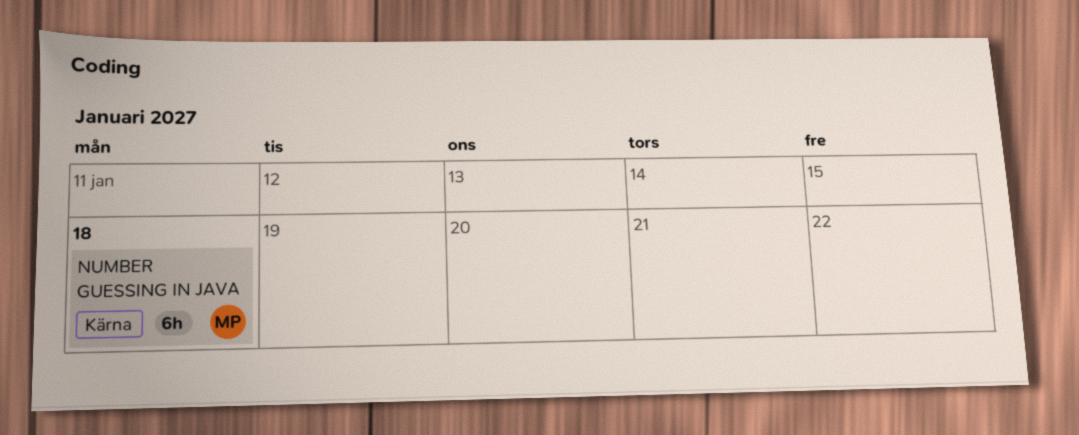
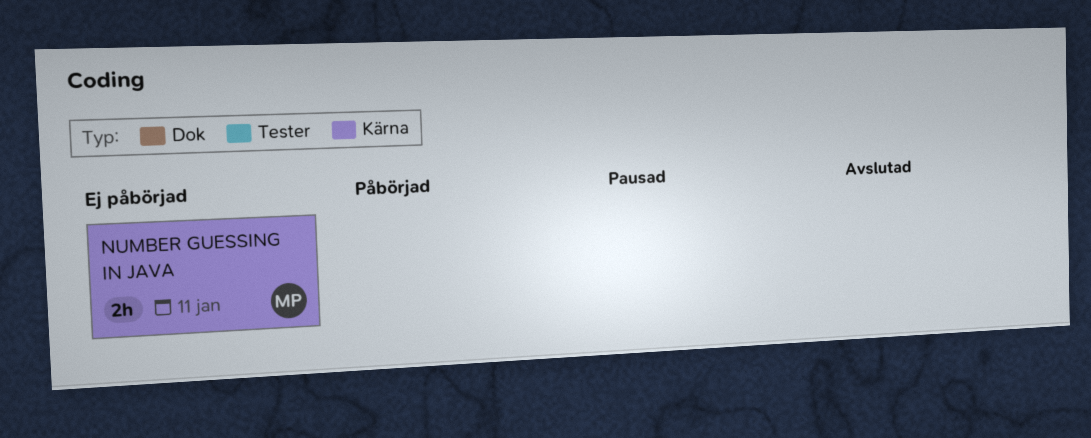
NUMBER GUESSING IN JAVA, estimate: 6h -> 2h
NUMBER GUESSING IN JAVA, due: Jan 18 -> Jan 11

